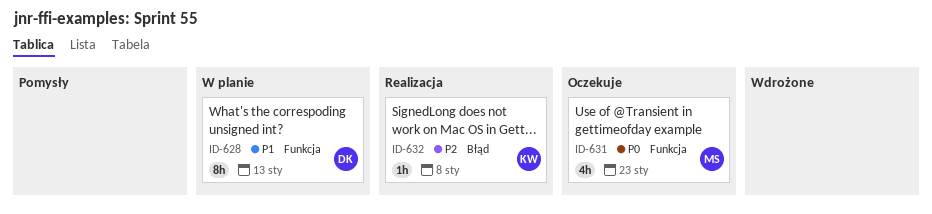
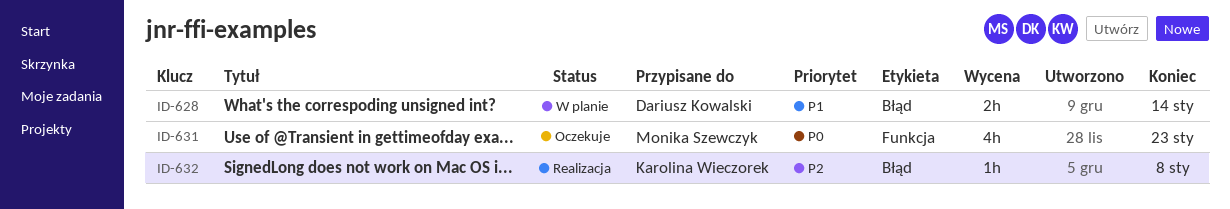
ID-628, label: Funkcja -> Błąd
ID-628, estimate: 8h -> 2h
ID-628, due: Jan 13 -> Jan 14

